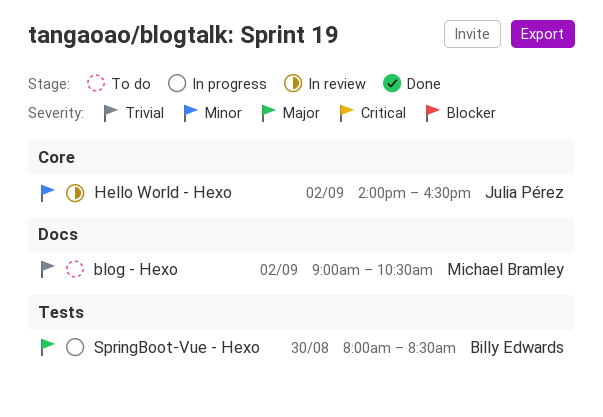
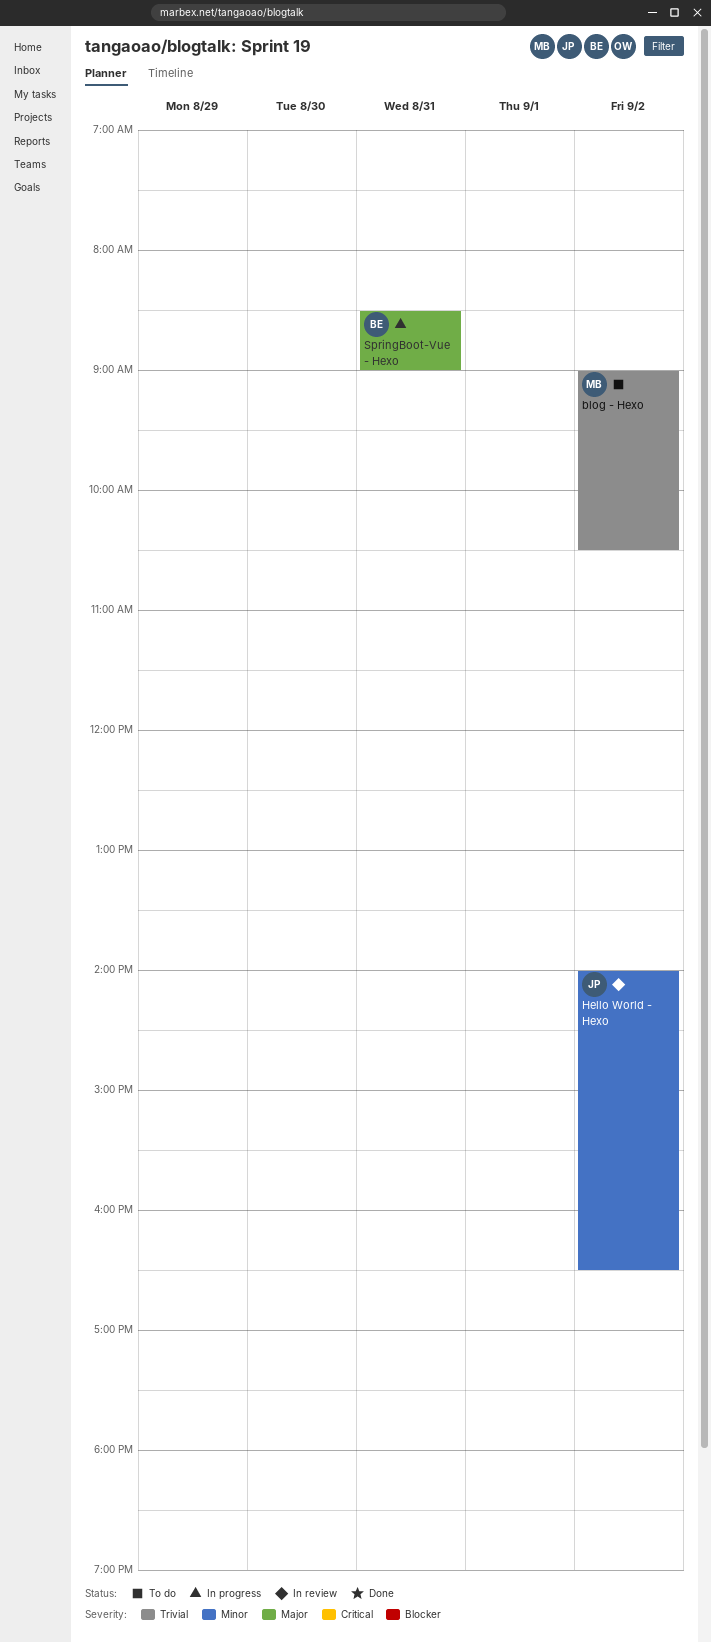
SpringBoot-Vue - Hexo, day: Aug 30 -> Aug 31
SpringBoot-Vue - Hexo, begins: 08:00 -> 08:30
SpringBoot-Vue - Hexo, ends: 08:30 -> 09:00

